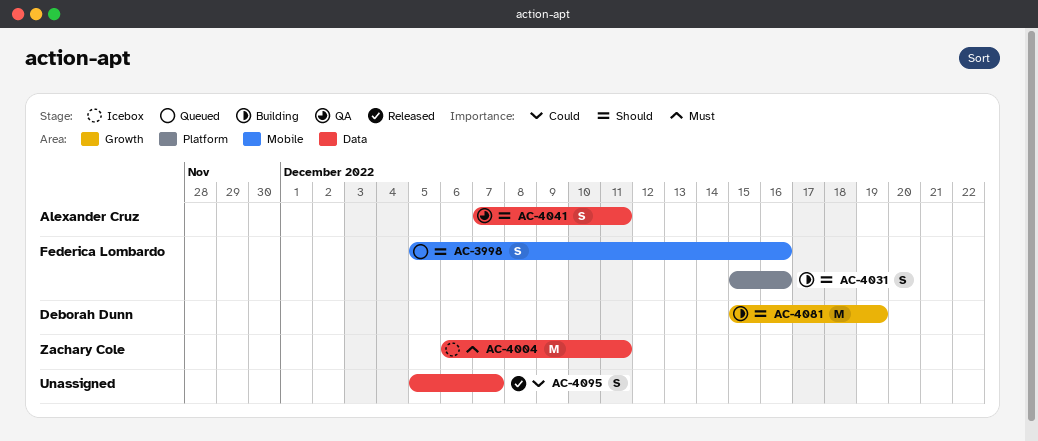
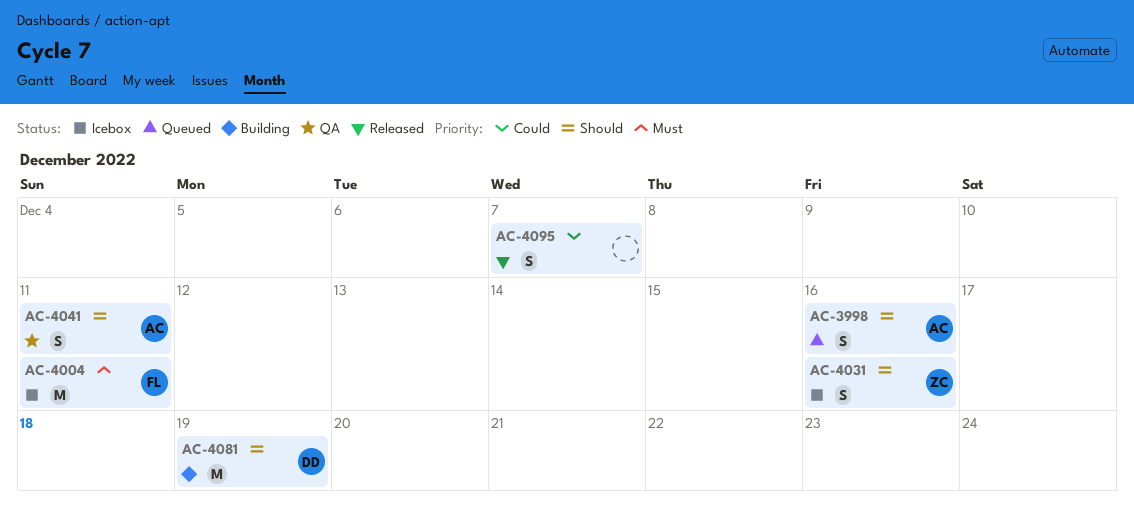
AC-3998, owner: Federica Lombardo -> Alexander Cruz
AC-4004, owner: Zachary Cole -> Federica Lombardo
AC-4031, status: Building -> Icebox
AC-4031, owner: Federica Lombardo -> Zachary Cole

